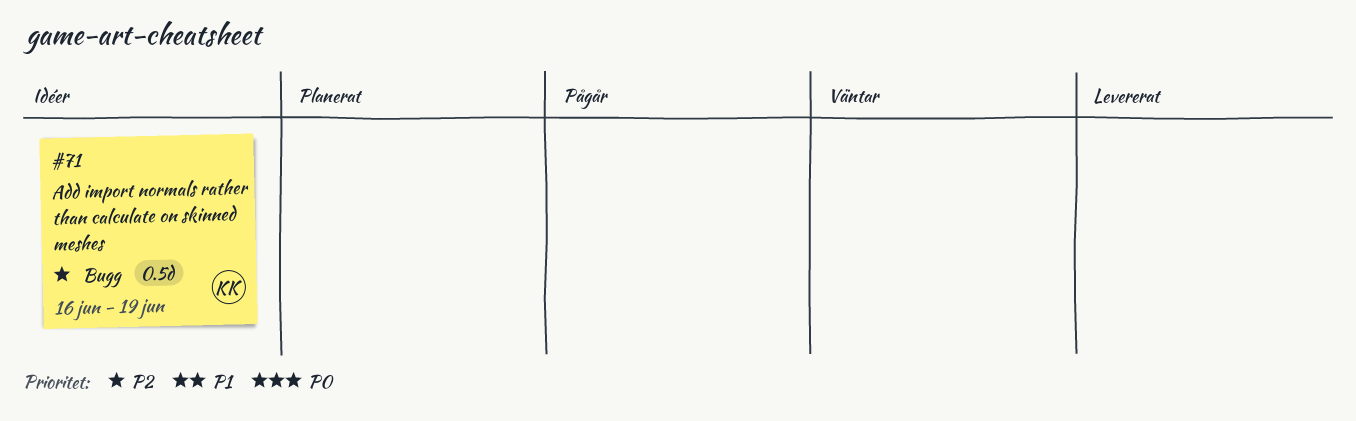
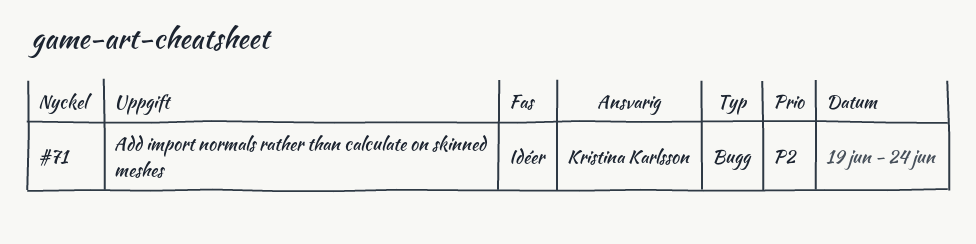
#71, start: Jun 16 -> Jun 19
#71, due: Jun 19 -> Jun 24

